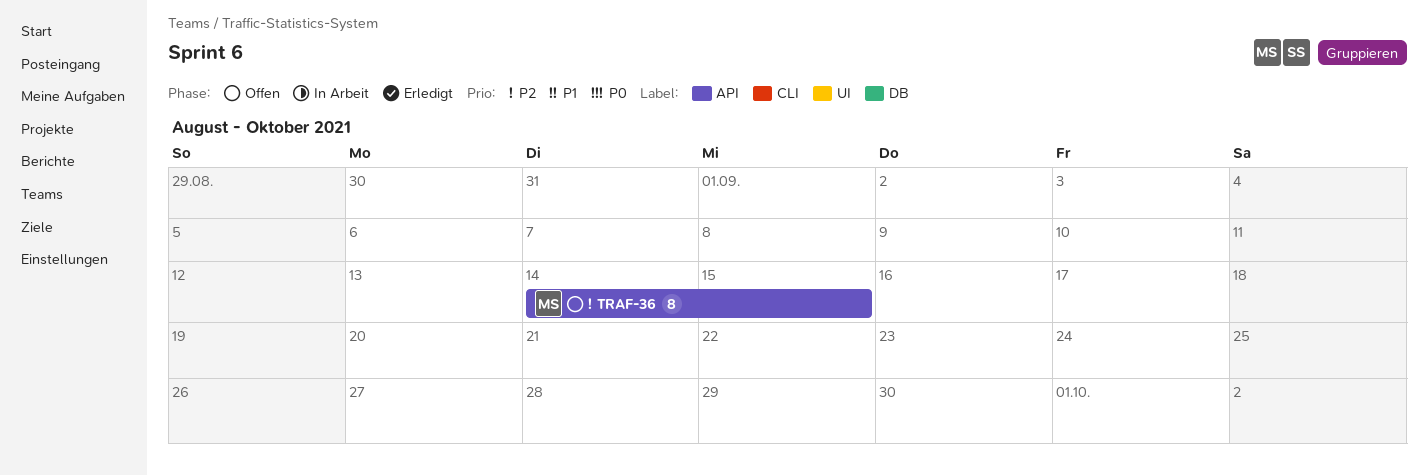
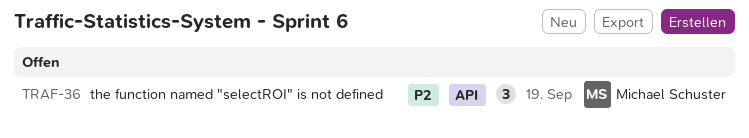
TRAF-36, estimate: 8 -> 3
TRAF-36, due: Sep 15 -> Sep 19

